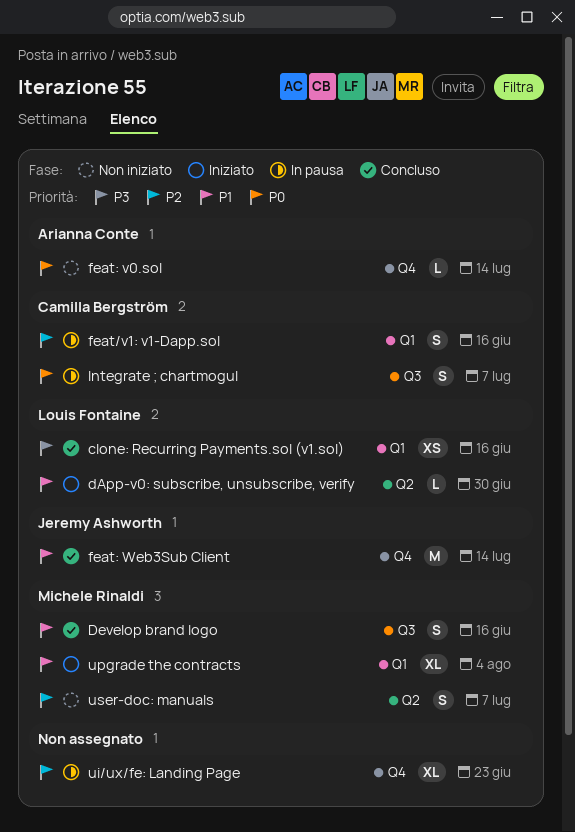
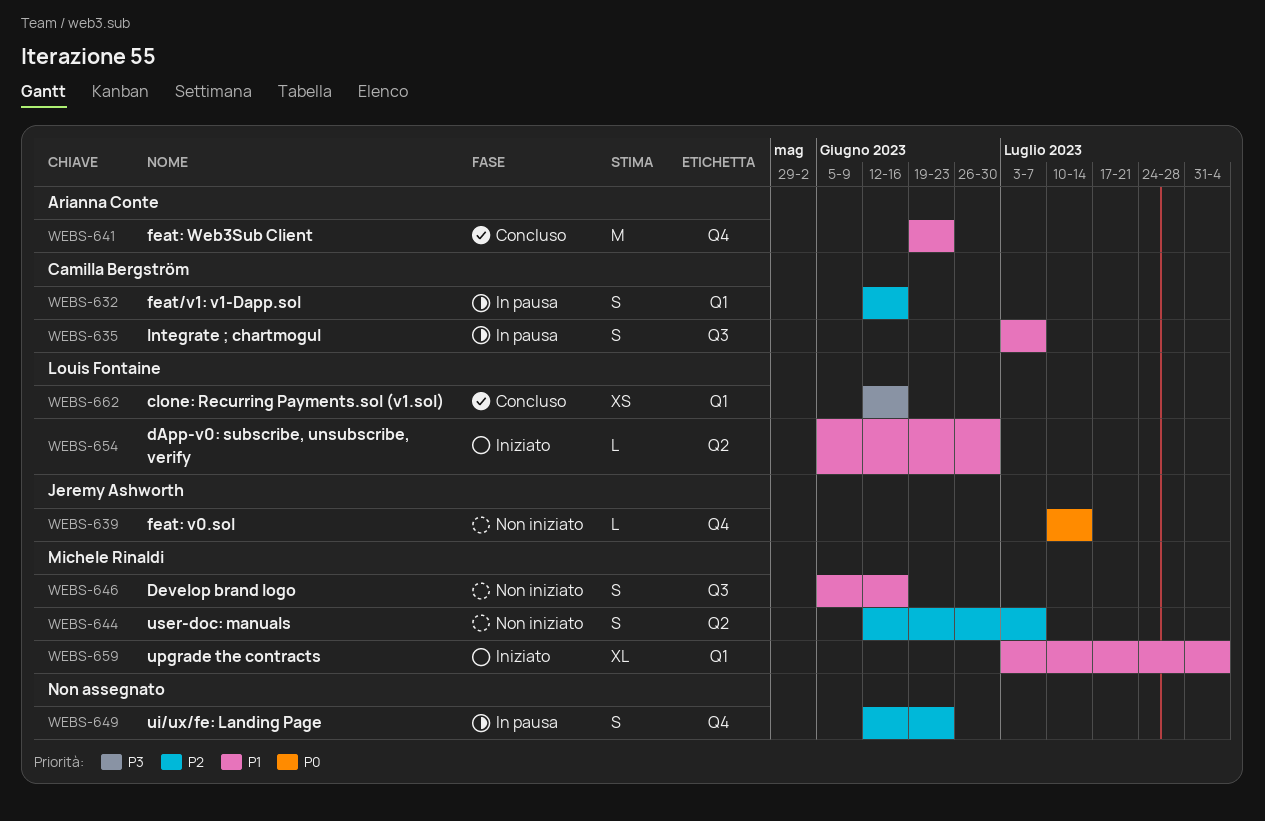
Develop brand logo, status: Concluso -> Non iniziato
feat: v0.sol, owner: Arianna Conte -> Jeremy Ashworth
feat: Web3Sub Client, owner: Jeremy Ashworth -> Arianna Conte
feat: Web3Sub Client, due: Jul 14 -> Jun 23
Integrate ; chartmogul, priority: P0 -> P1
ui/ux/fe: Landing Page, estimate: XL -> S

